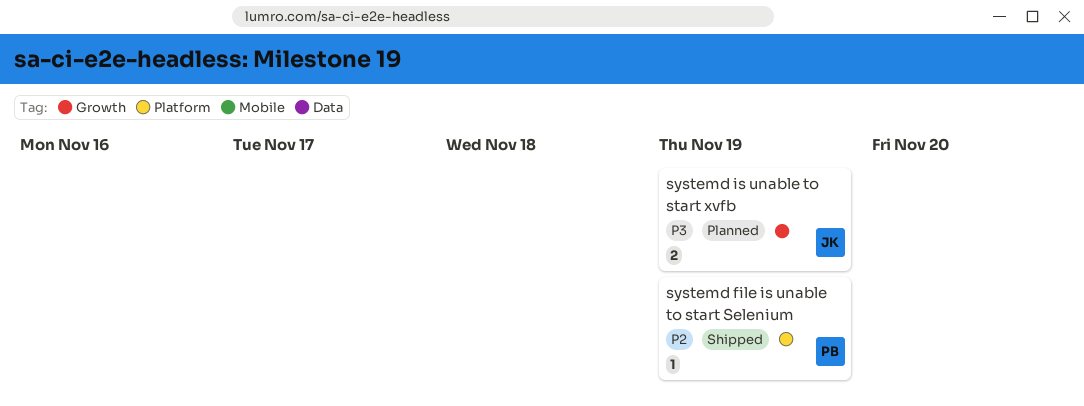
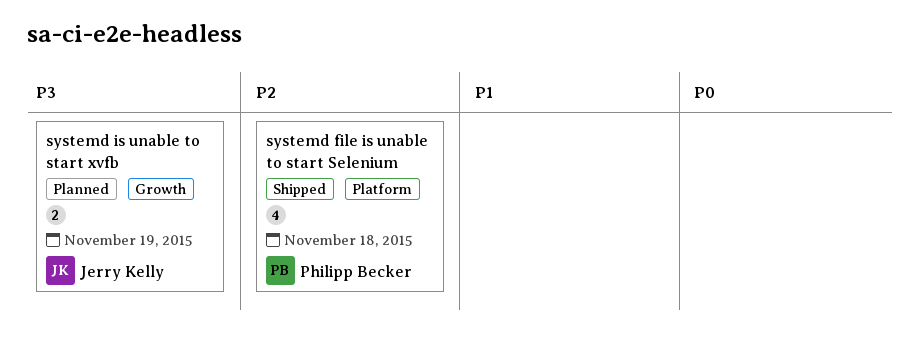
systemd file is unable to start Selenium, estimate: 1 -> 4
systemd file is unable to start Selenium, due: Nov 19 -> Nov 18

